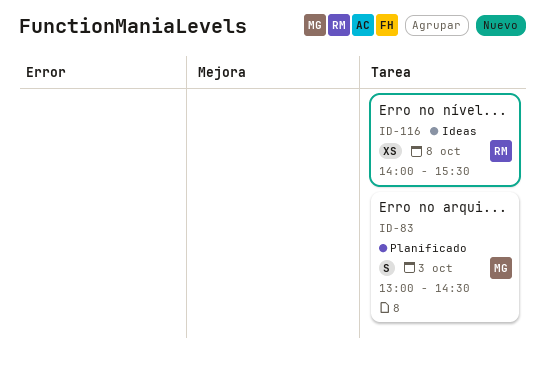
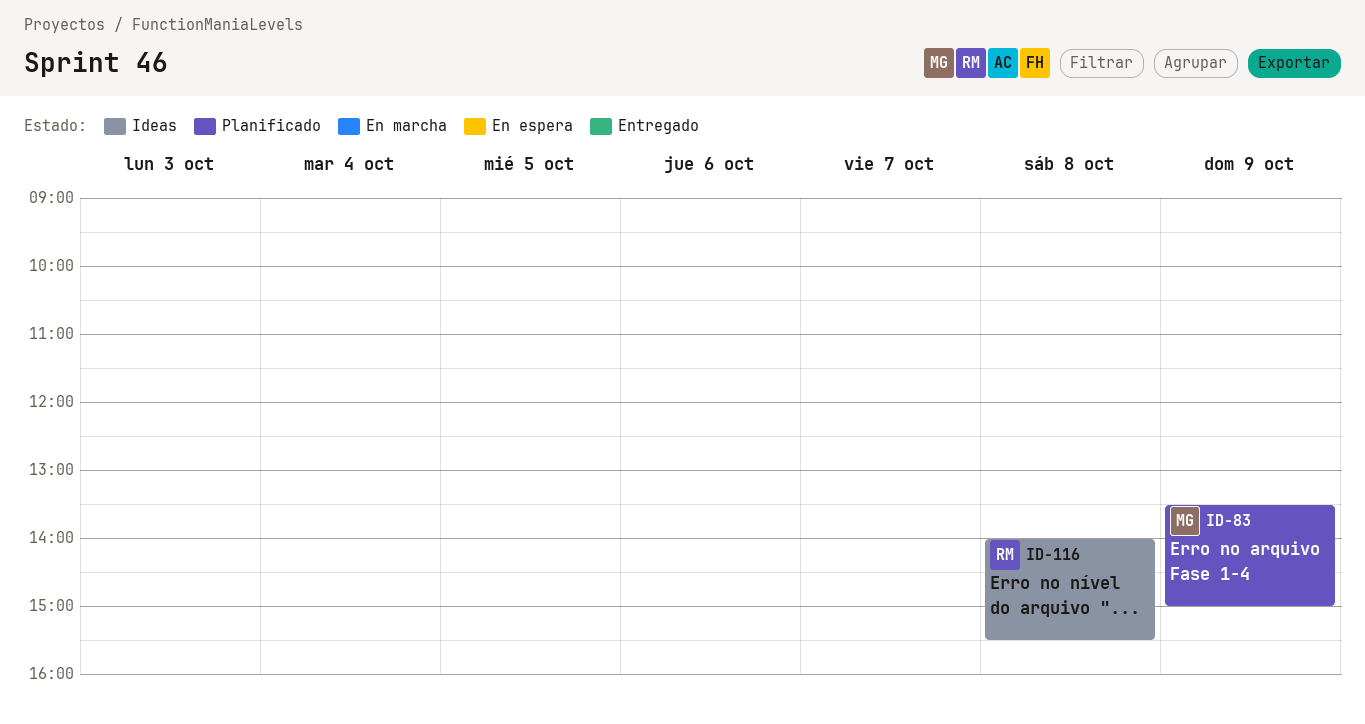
ID-83, day: Oct 3 -> Oct 9
ID-83, begins: 13:00 -> 13:30
ID-83, ends: 14:30 -> 15:00

